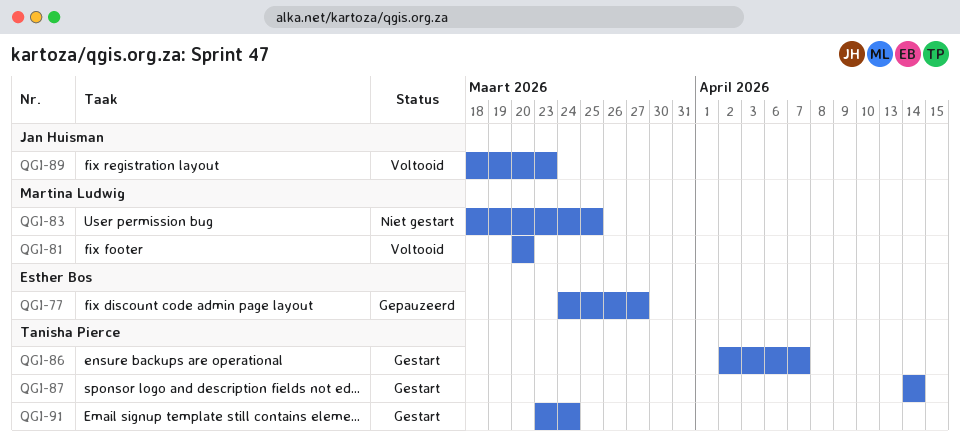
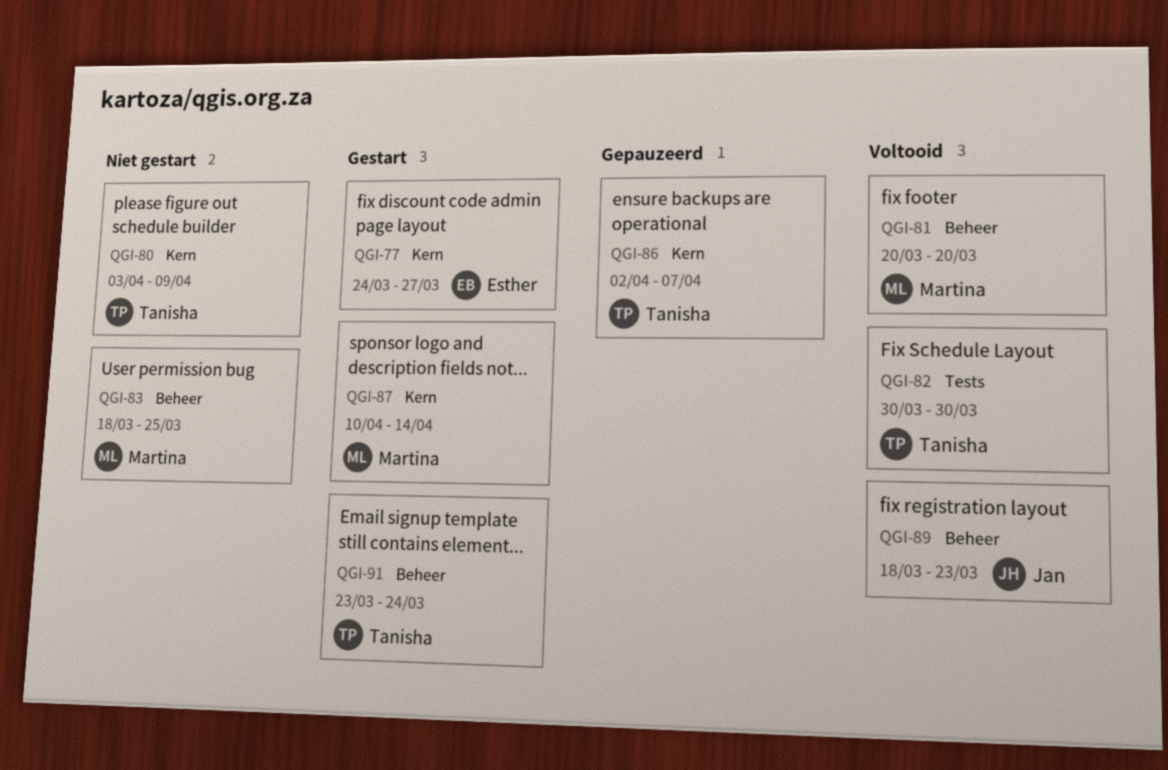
QGI-77, status: Gepauzeerd -> Gestart
QGI-80: none -> present
QGI-82: none -> present
QGI-86, status: Gestart -> Gepauzeerd
QGI-87, owner: Tanisha Pierce -> Martina Ludwig
QGI-87, start: Apr 14 -> Apr 10

